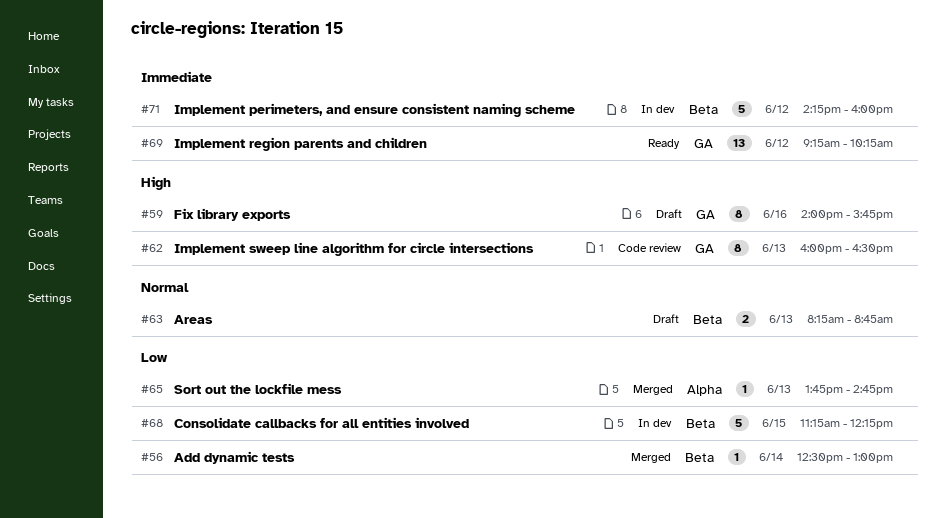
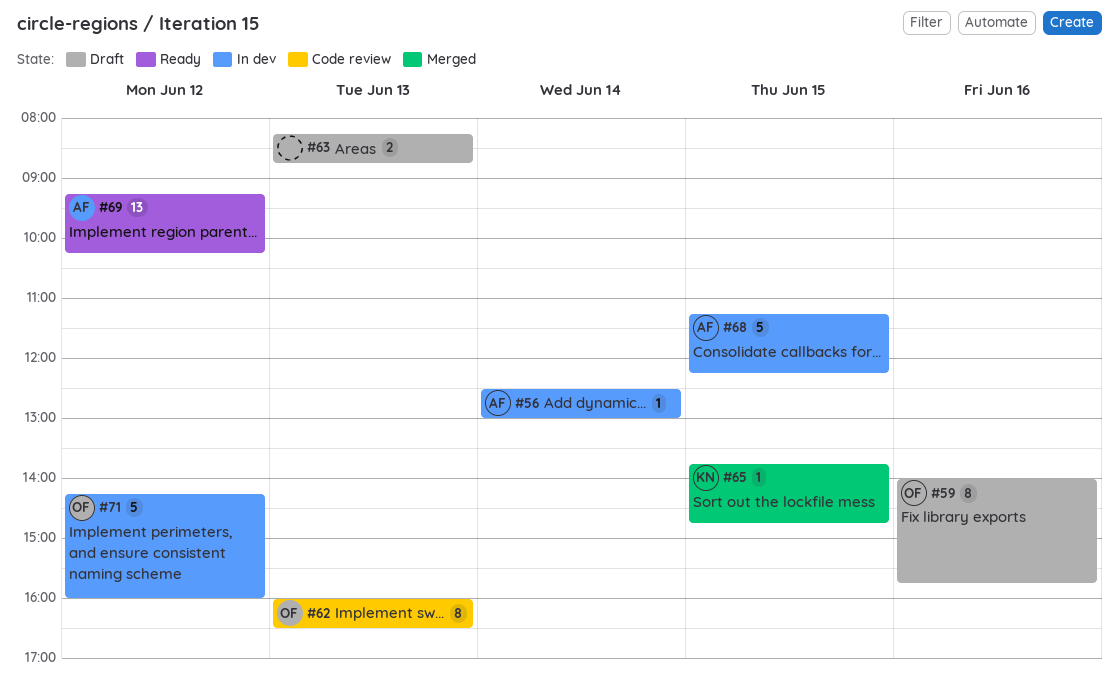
#56, status: Merged -> In dev
#65, day: Jun 13 -> Jun 15

